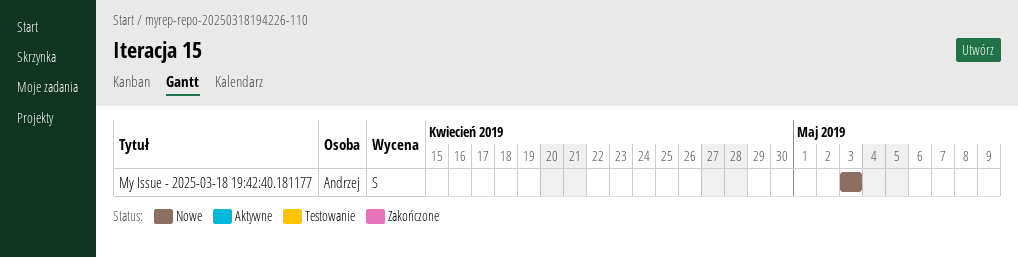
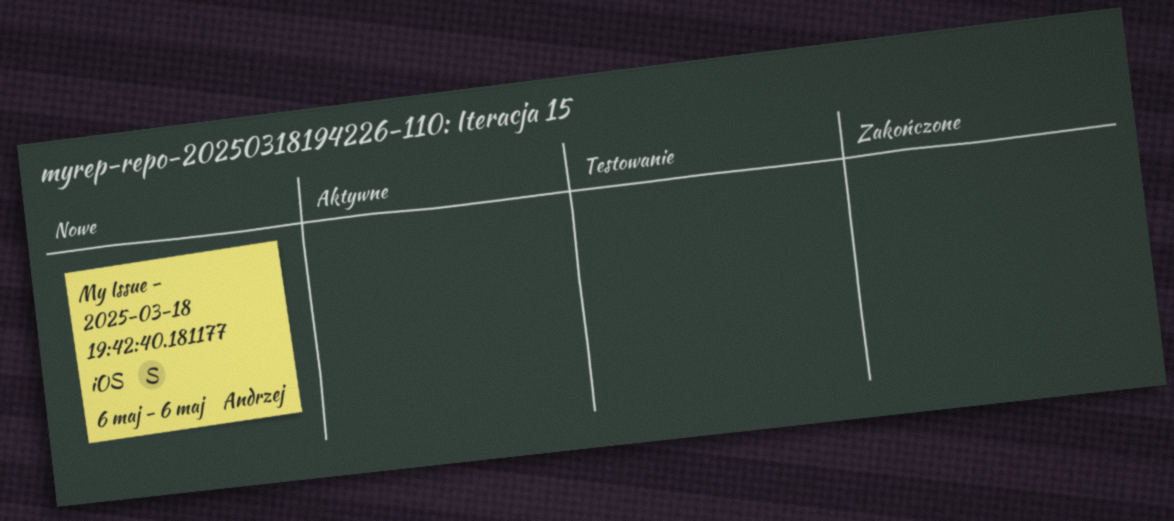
My Issue - 2025-03-18 19:42:40.181177, start: May 3 -> May 6
My Issue - 2025-03-18 19:42:40.181177, due: May 3 -> May 6

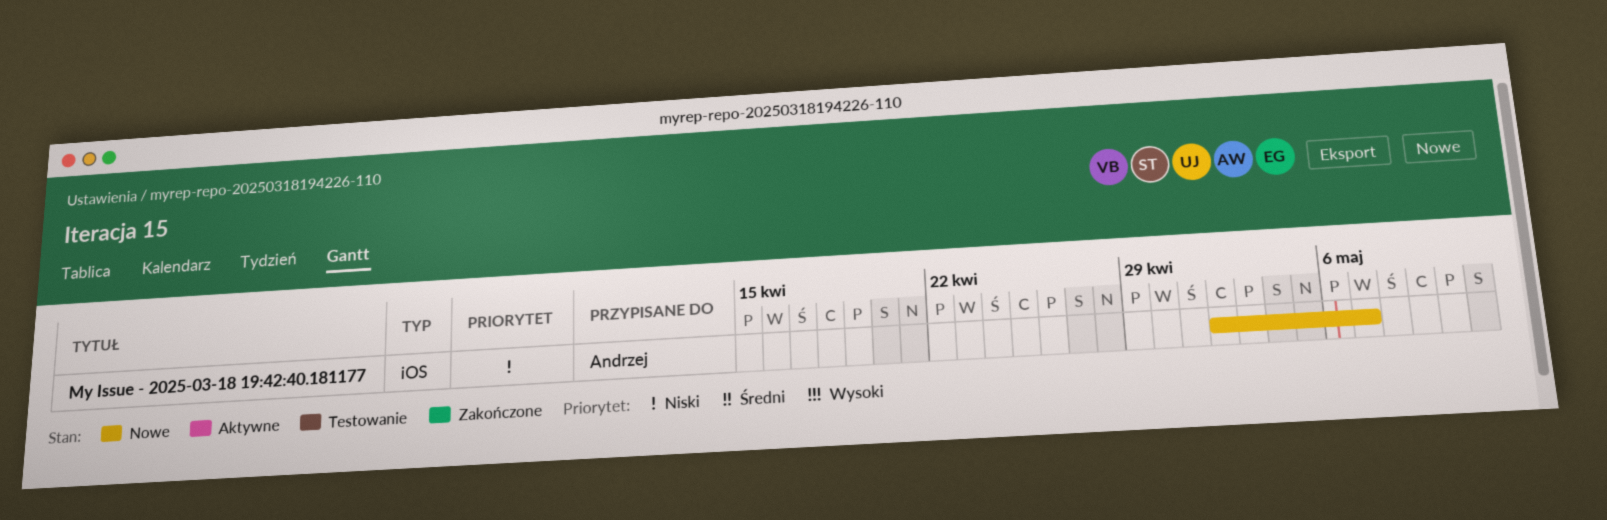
My Issue - 2025-03-18 19:42:40.181177, start: May 6 -> May 2
My Issue - 2025-03-18 19:42:40.181177, due: May 6 -> May 7

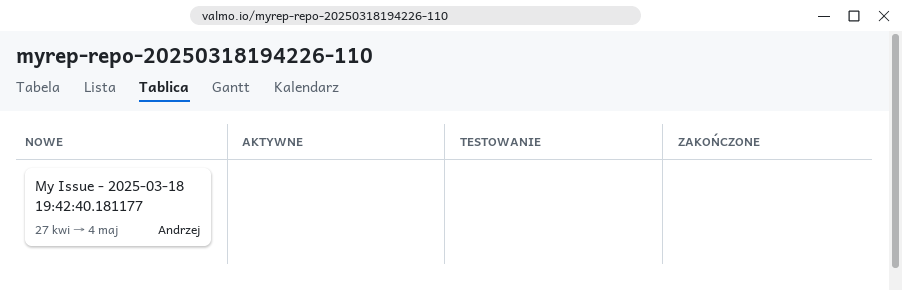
My Issue - 2025-03-18 19:42:40.181177, start: May 2 -> Apr 27
My Issue - 2025-03-18 19:42:40.181177, due: May 7 -> May 4

